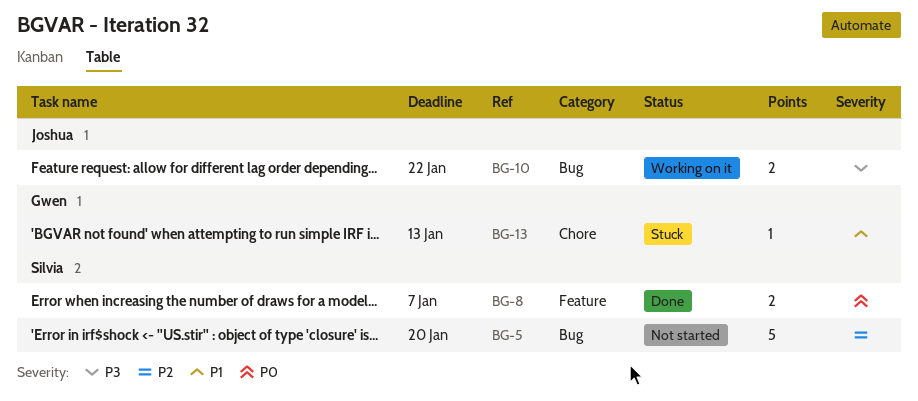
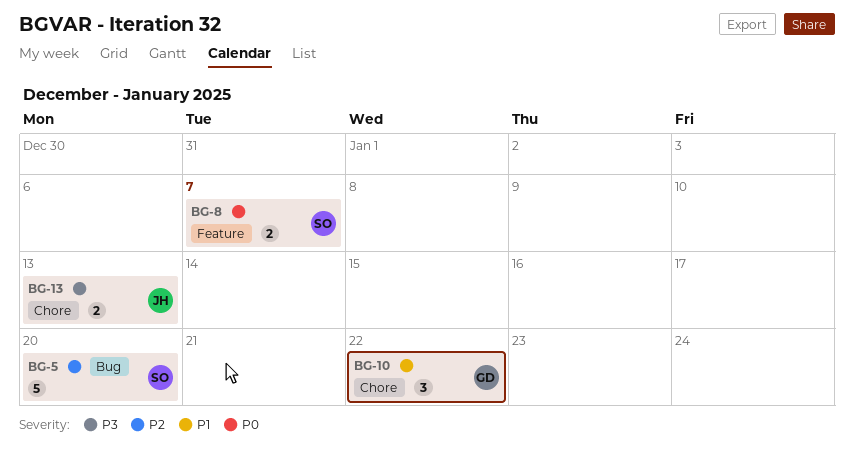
BG-10, owner: Joshua -> Gwen
BG-10, priority: P3 -> P1
BG-10, label: Bug -> Chore
BG-10, estimate: 2 -> 3
BG-13, owner: Gwen -> Joshua
BG-13, priority: P1 -> P3
BG-13, estimate: 1 -> 2

